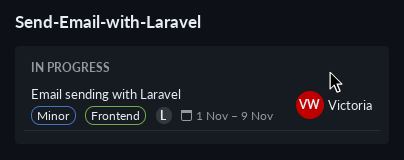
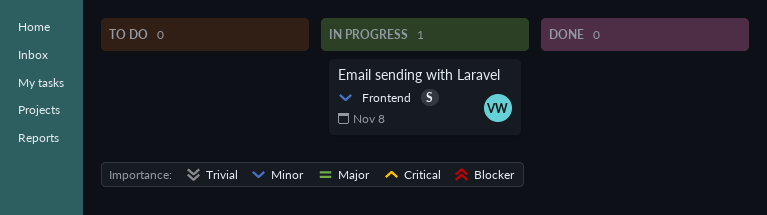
Email sending with Laravel, estimate: L -> S
Email sending with Laravel, due: Nov 9 -> Nov 8

